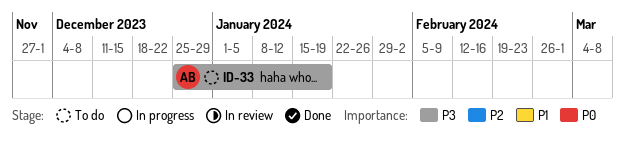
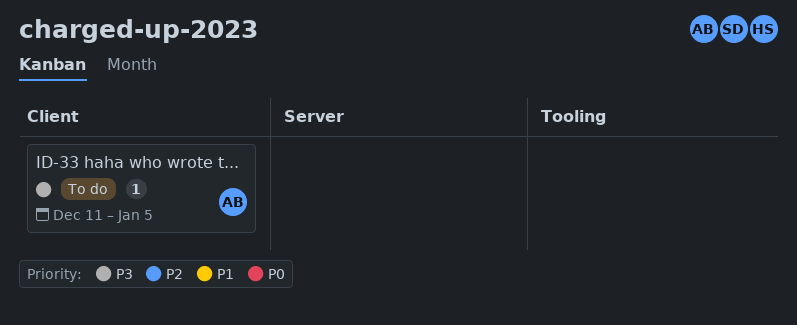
ID-33, start: Dec 25 -> Dec 11
ID-33, due: Jan 19 -> Jan 5

